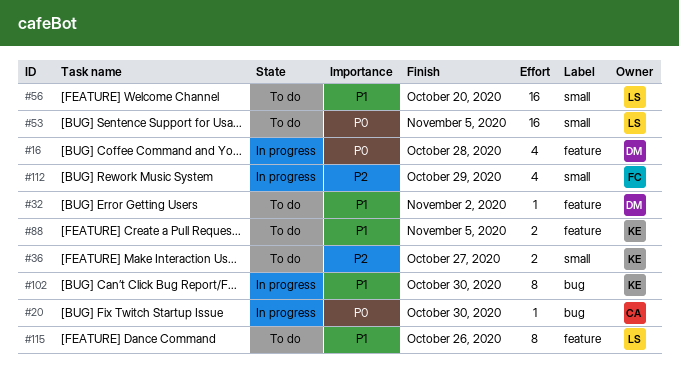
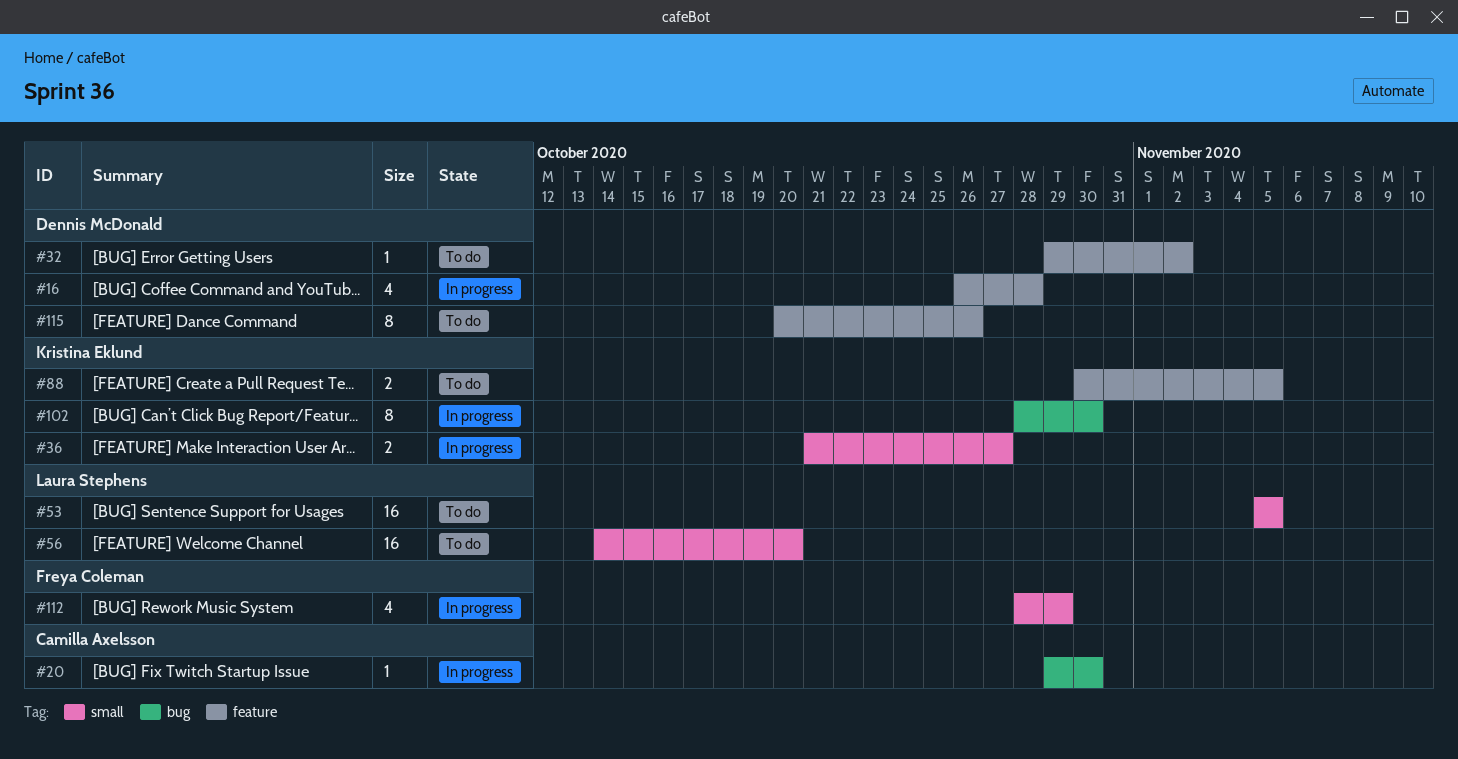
#36, status: To do -> In progress
#115, owner: Laura Stephens -> Dennis McDonald

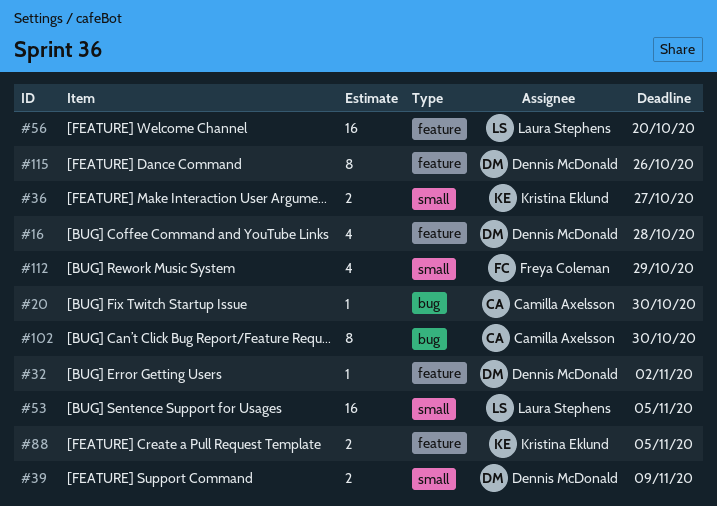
#39: none -> present
#56, label: small -> feature
#102, owner: Kristina Eklund -> Camilla Axelsson

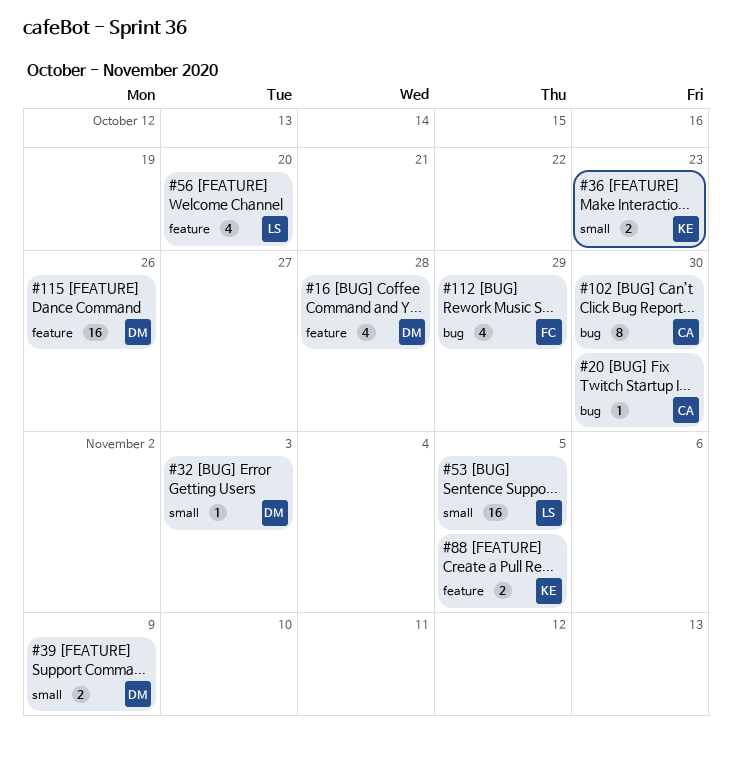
#32, label: feature -> small
#32, due: Nov 2 -> Nov 3
#36, due: Oct 27 -> Oct 23
#56, estimate: 16 -> 4
#112, label: small -> bug
#115, estimate: 8 -> 16

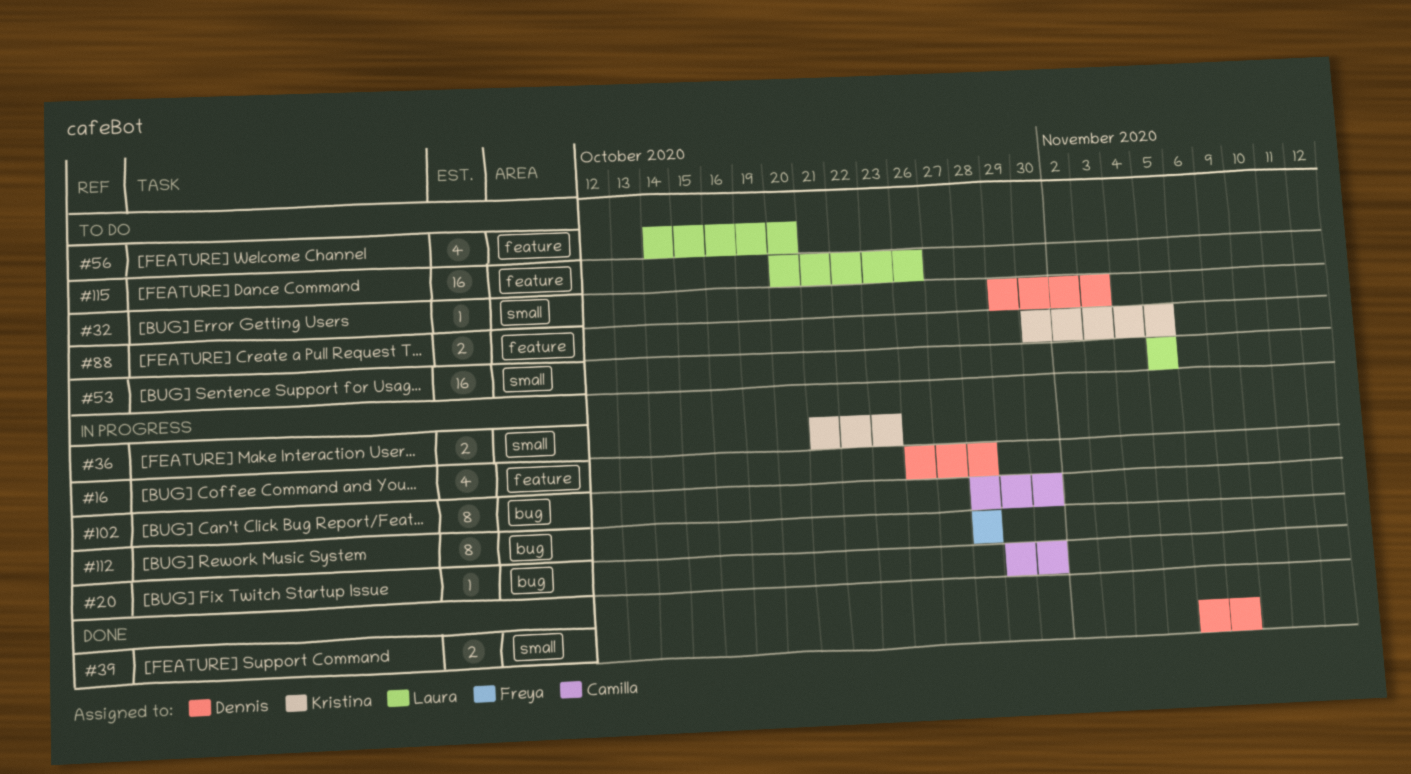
#112, estimate: 4 -> 8
#112, due: Oct 29 -> Oct 28
#115, owner: Dennis -> Laura

